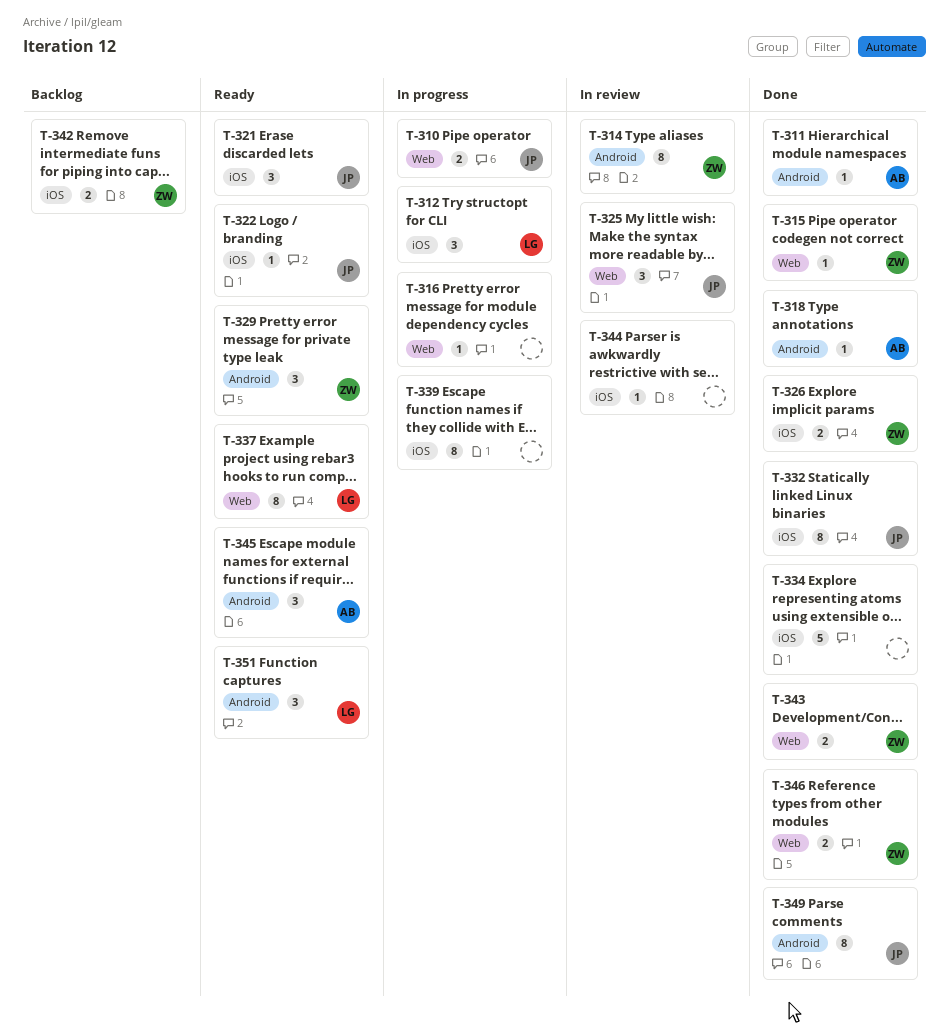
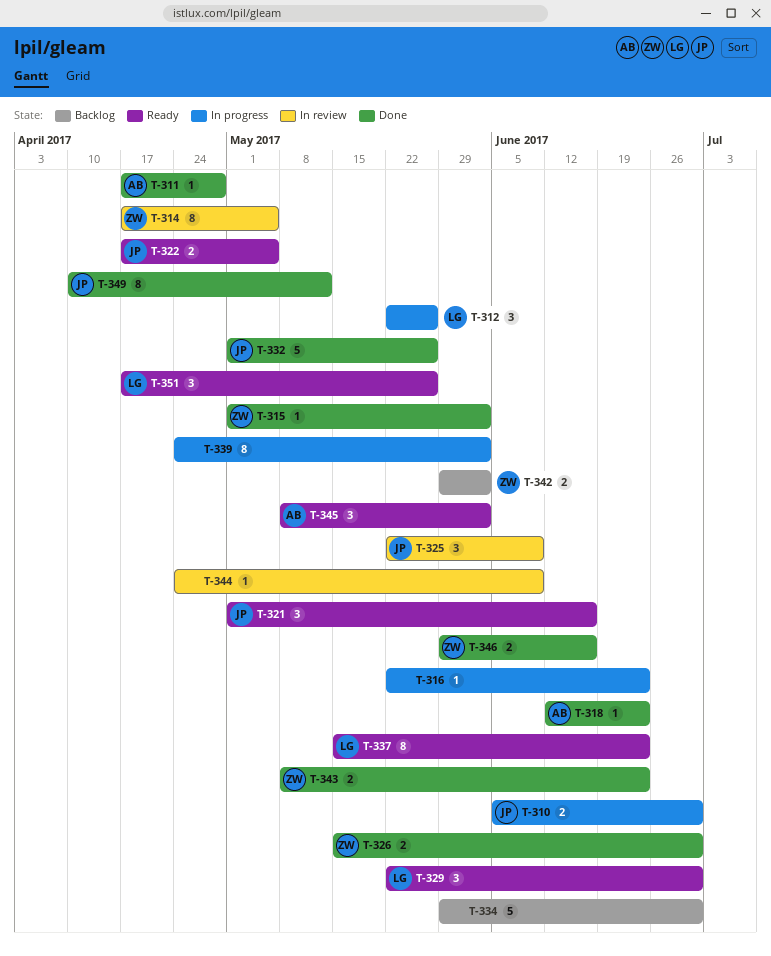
T-322, estimate: 1 -> 2
T-329, owner: ZW -> LG
T-332, estimate: 8 -> 5
T-334, status: Done -> Backlog

